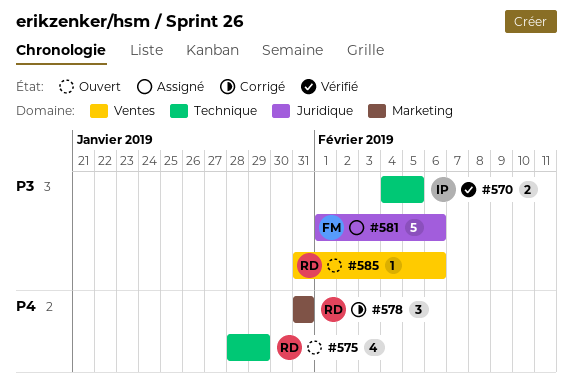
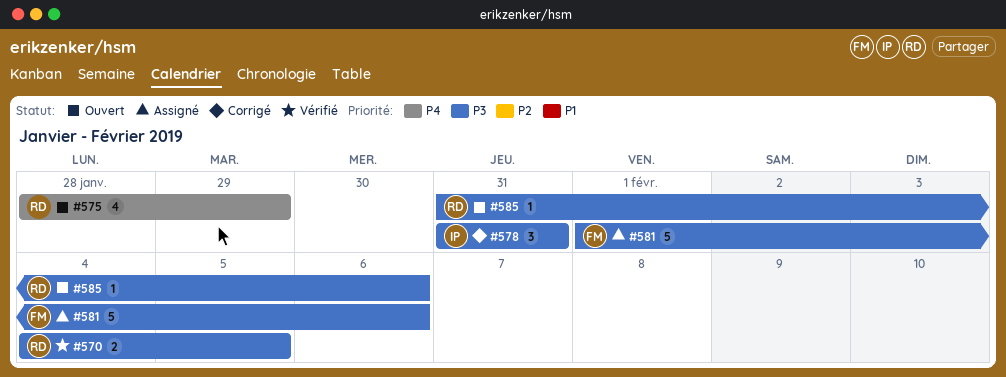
#570, owner: IP -> RD
#578, owner: RD -> IP
#578, priority: P4 -> P3

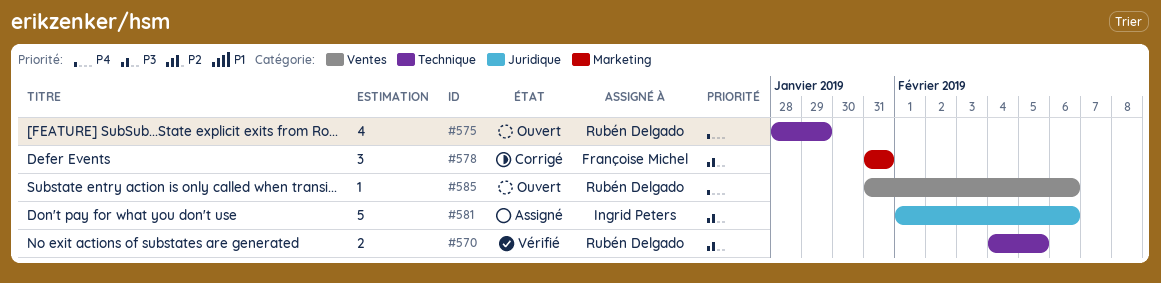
#578, owner: Ingrid Peters -> Françoise Michel
#581, owner: Françoise Michel -> Ingrid Peters
#585, priority: P3 -> P4

